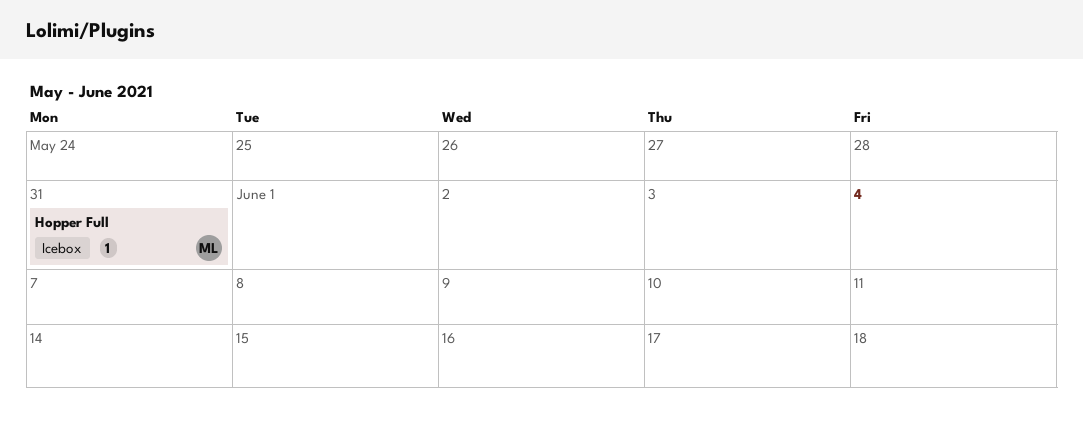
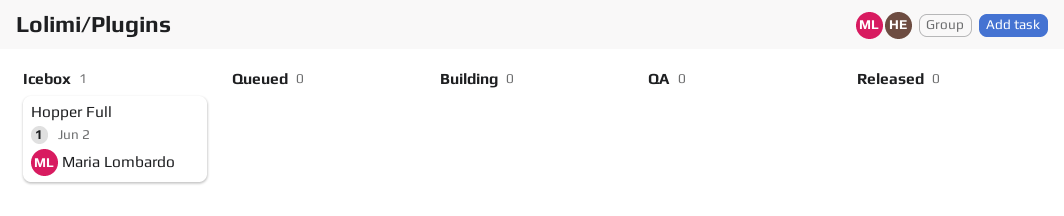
Hopper Full, due: May 31 -> Jun 2

